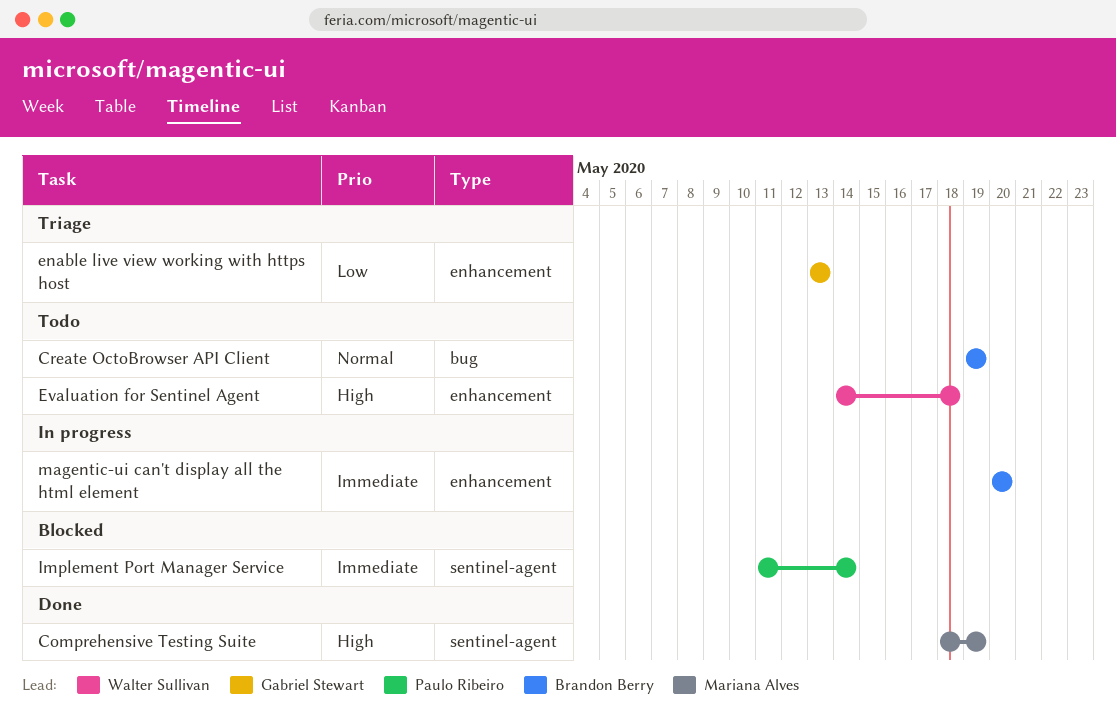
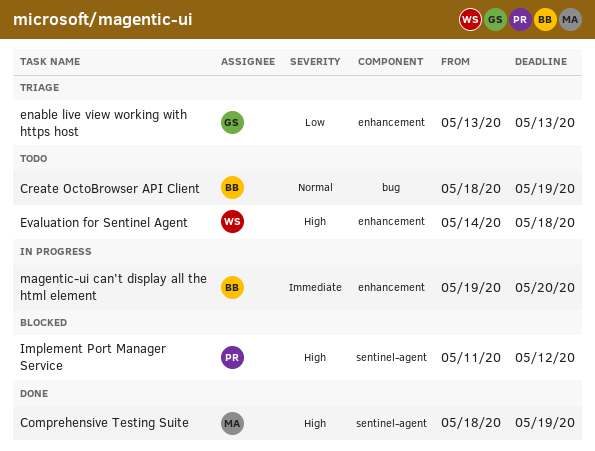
Create OctoBrowser API Client, start: May 19 -> May 18
Implement Port Manager Service, priority: Immediate -> High
Implement Port Manager Service, due: May 14 -> May 12
magentic-ui can't display all the html element, start: May 20 -> May 19

